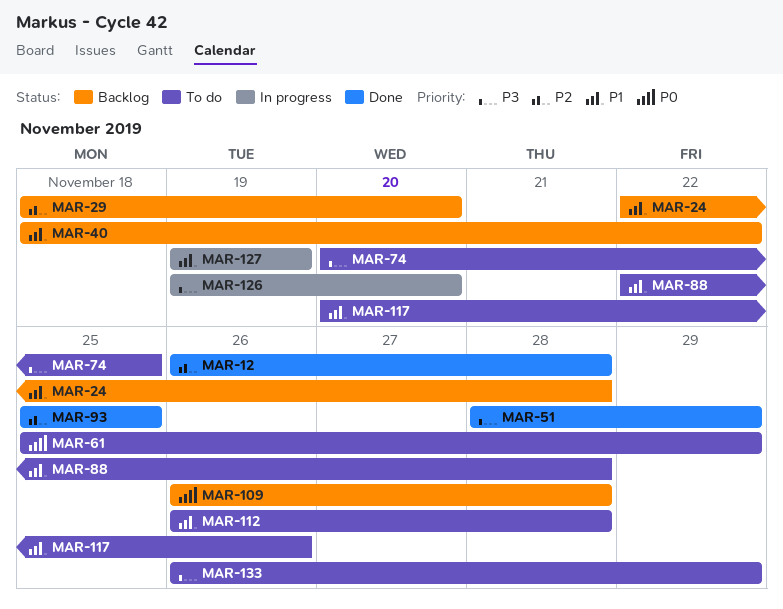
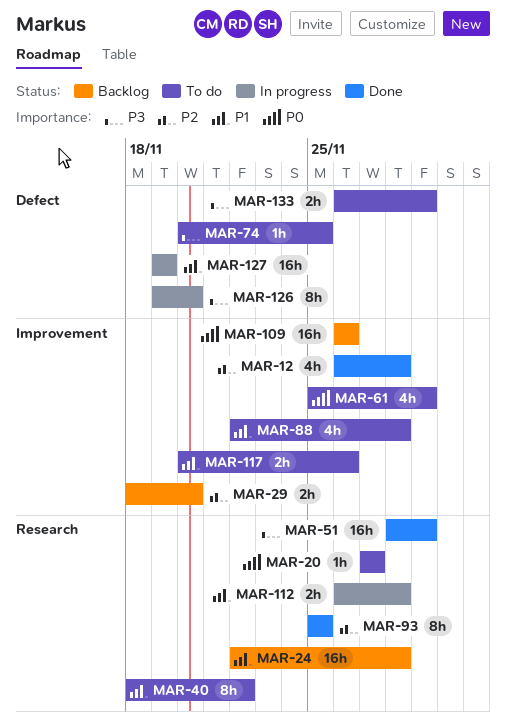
MAR-20: none -> present
MAR-40, status: Backlog -> To do
MAR-109, due: Nov 28 -> Nov 26
MAR-112, status: To do -> In progress

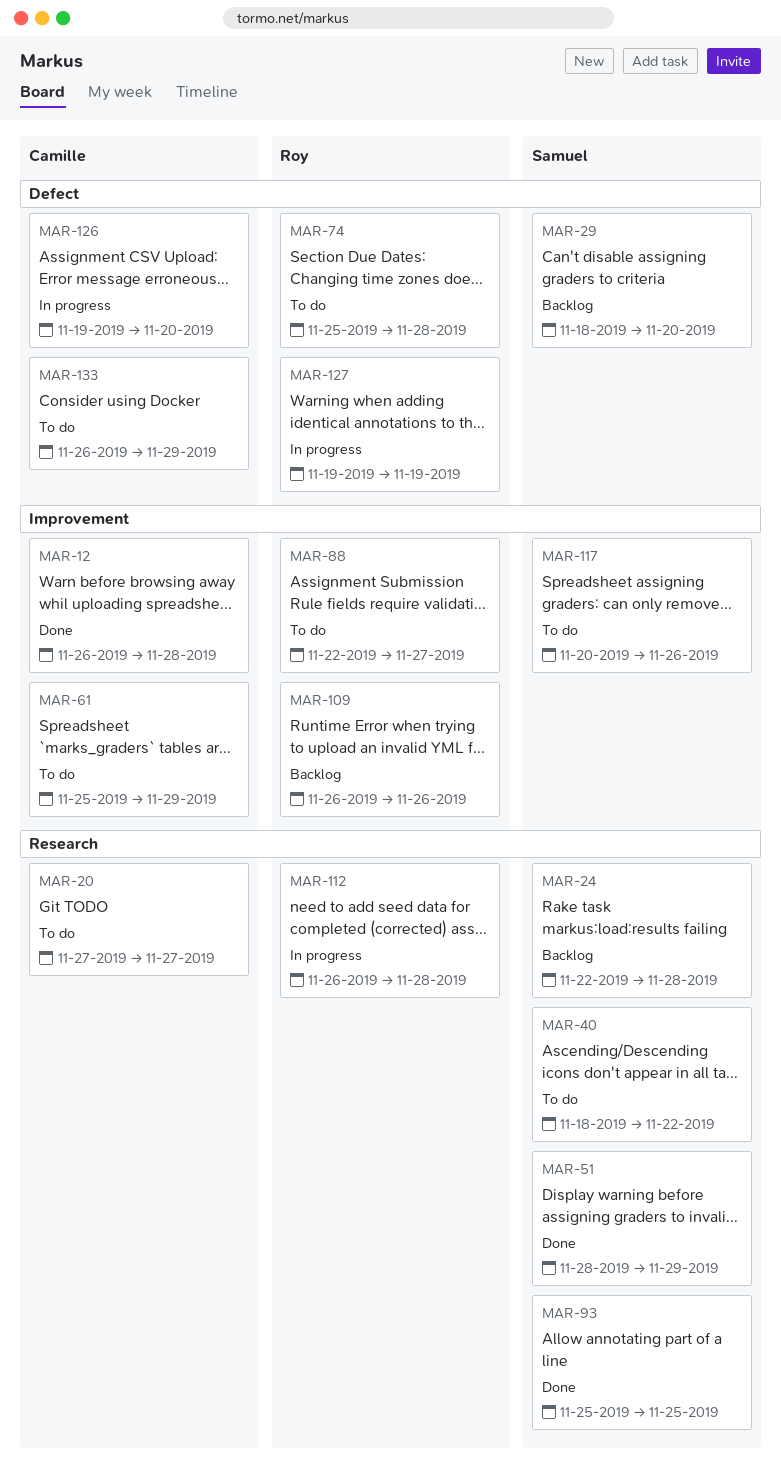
MAR-29, label: Improvement -> Defect
MAR-74, start: Nov 20 -> Nov 25
MAR-74, due: Nov 25 -> Nov 28
MAR-88, due: Nov 28 -> Nov 27

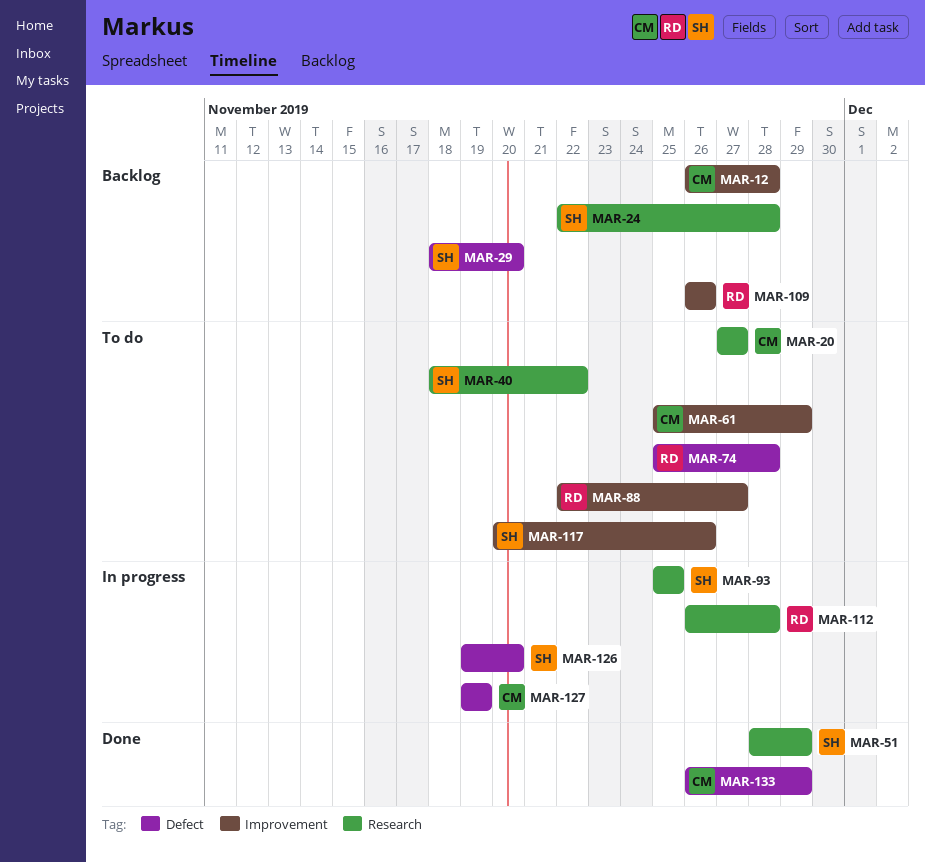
MAR-12, status: Done -> Backlog
MAR-93, status: Done -> In progress
MAR-126, owner: Camille -> Samuel
MAR-127, owner: Roy -> Camille
MAR-133, status: To do -> Done

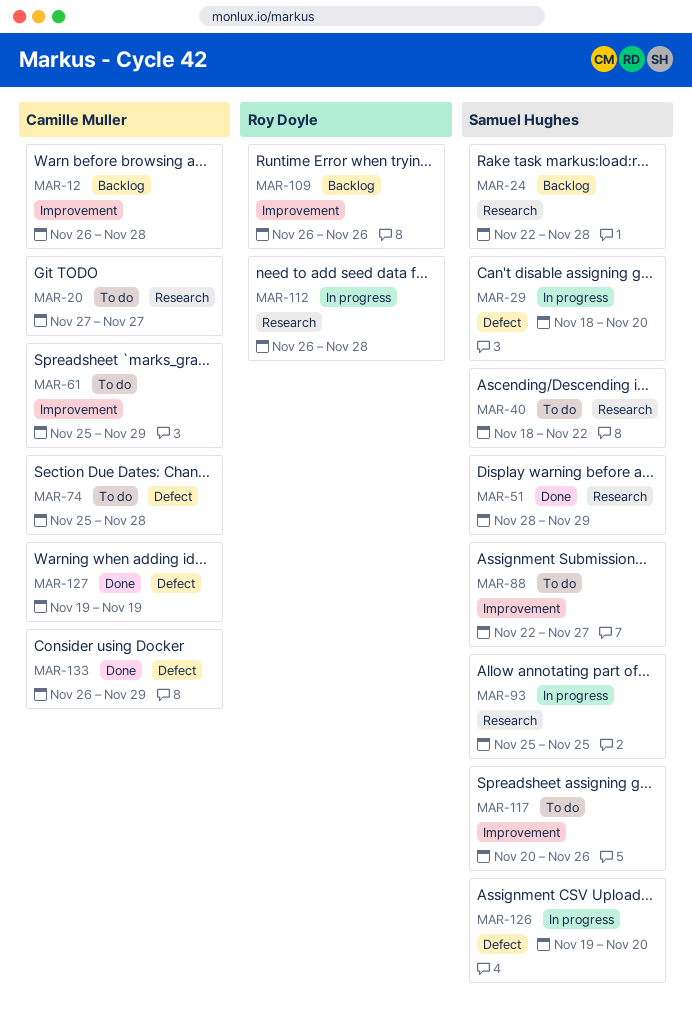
MAR-29, status: Backlog -> In progress
MAR-74, owner: Roy Doyle -> Camille Muller
MAR-88, owner: Roy Doyle -> Samuel Hughes
MAR-127, status: In progress -> Done

